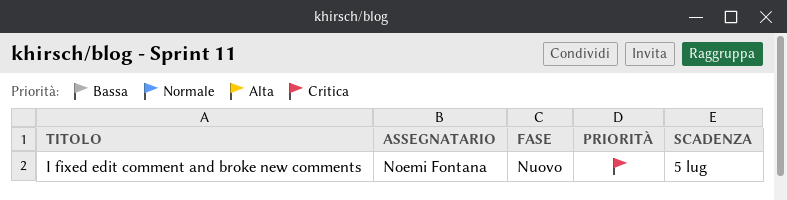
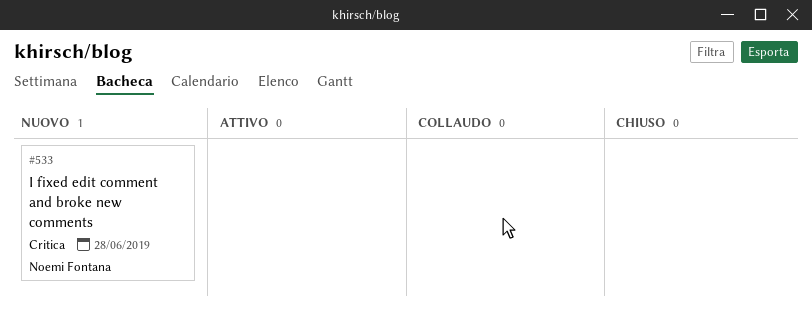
I fixed edit comment and broke new comments, due: Jul 5 -> Jun 28

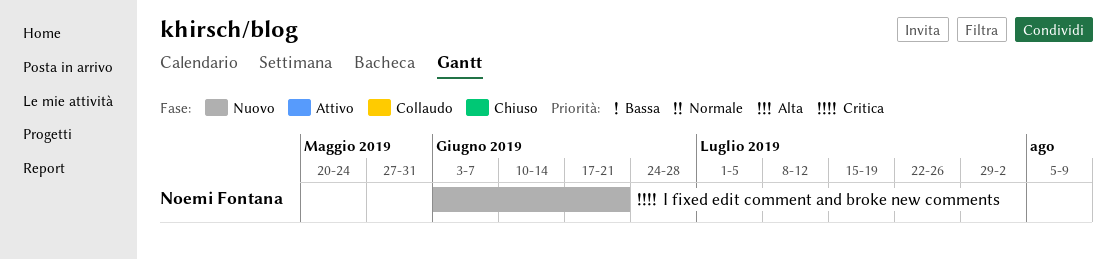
I fixed edit comment and broke new comments, due: Jun 28 -> Jun 21

